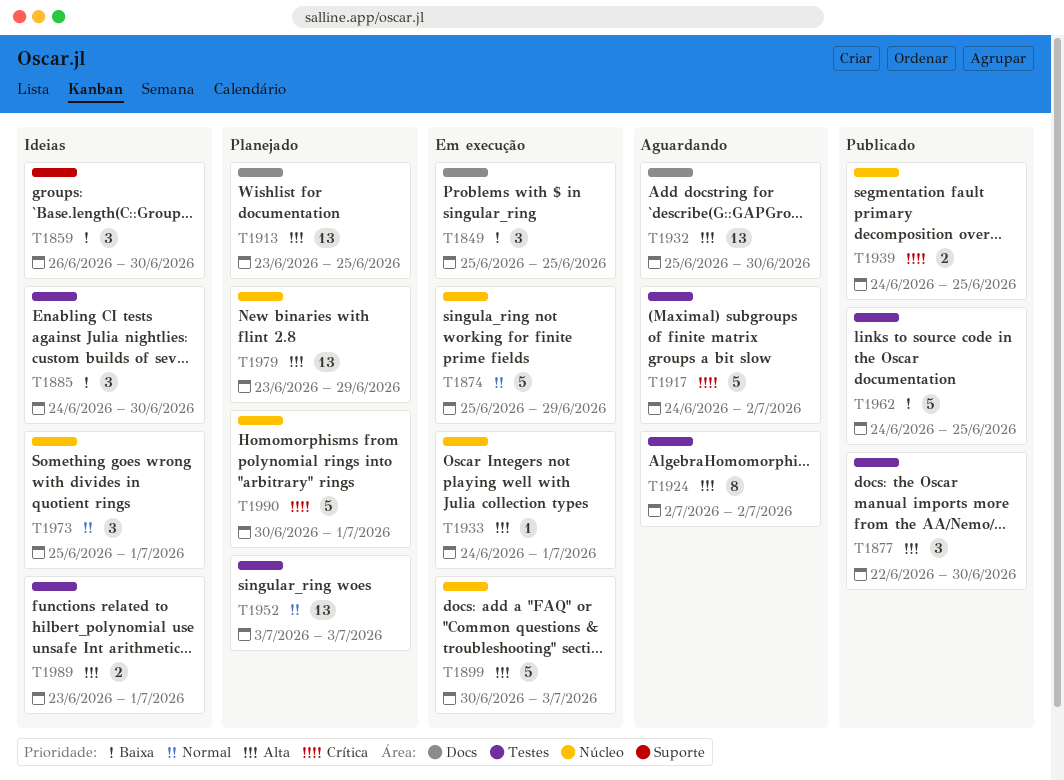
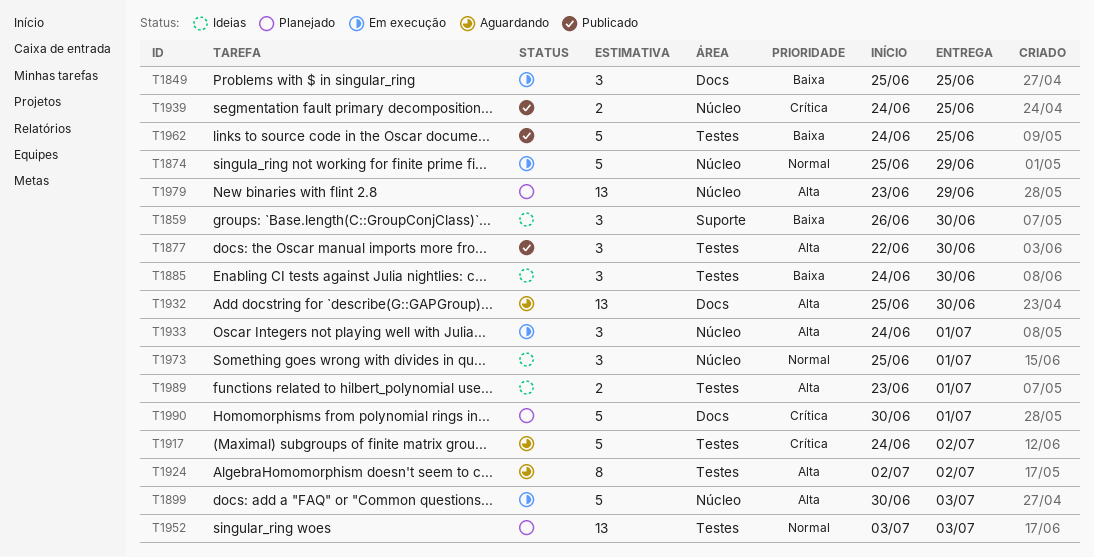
T1913: present -> none
T1933, estimate: 1 -> 3
T1990, label: Núcleo -> Docs

